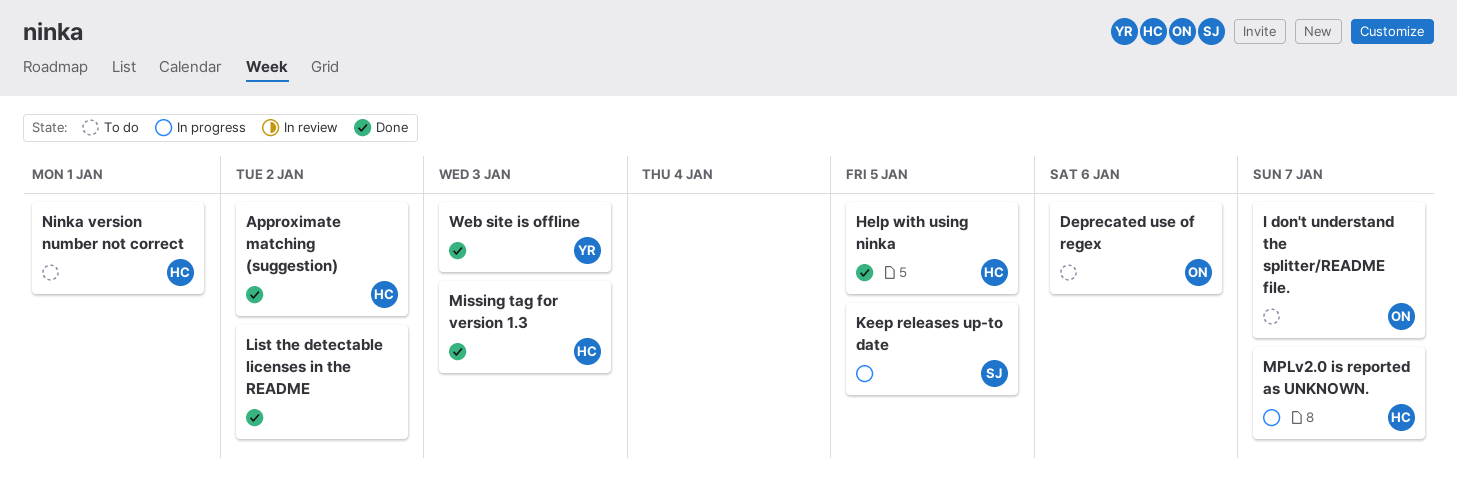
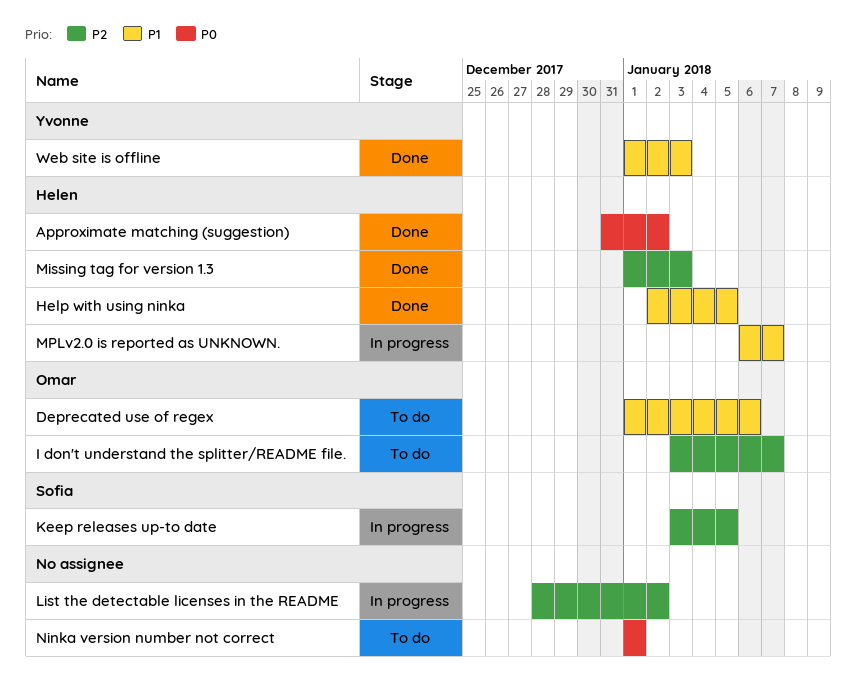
List the detectable licenses in the README, status: Done -> In progress
Ninka version number not correct, owner: Helen -> none

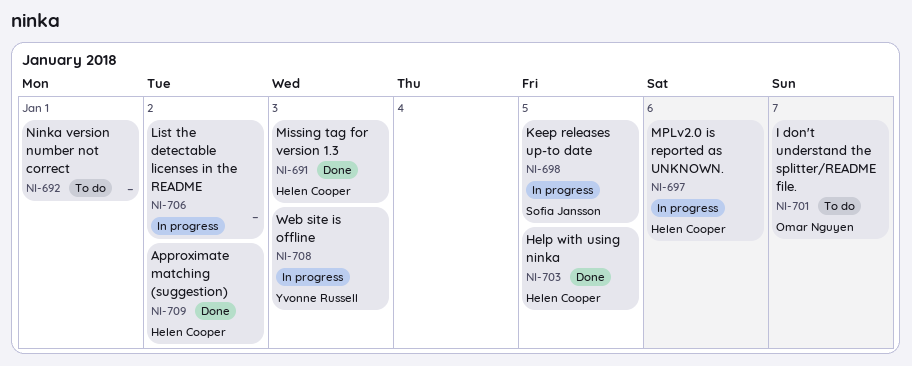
Deprecated use of regex: present -> none
MPLv2.0 is reported as UNKNOWN., due: Jan 7 -> Jan 6
Web site is offline, status: Done -> In progress

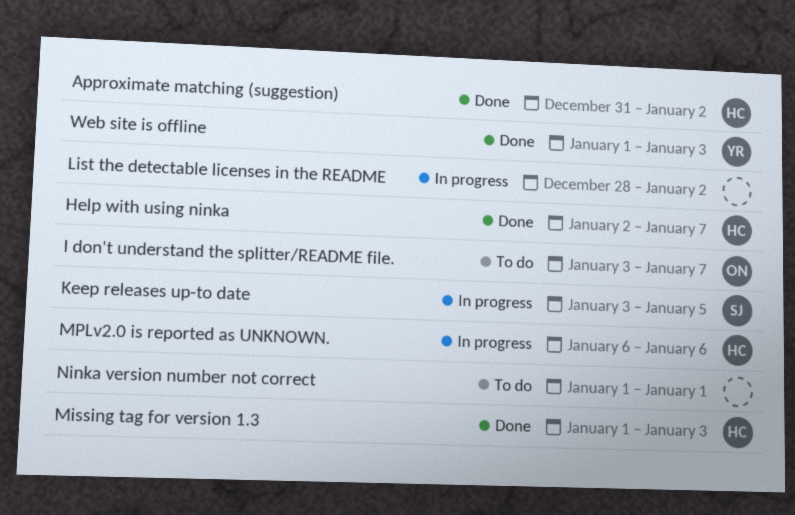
Help with using ninka, due: Jan 5 -> Jan 7
Web site is offline, status: In progress -> Done

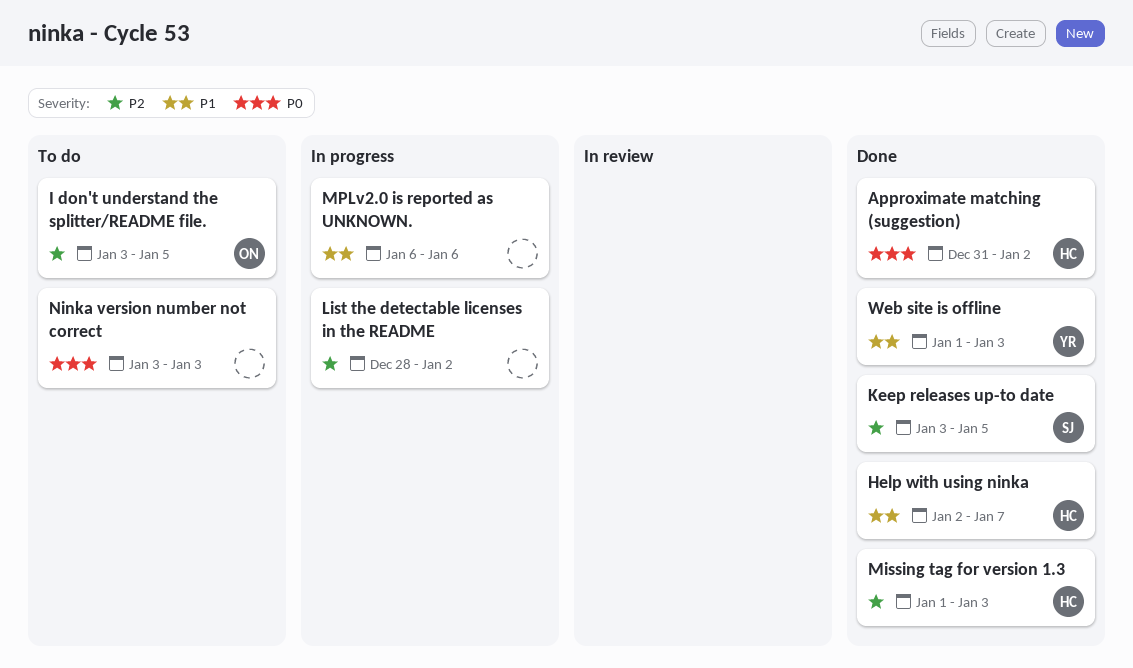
I don't understand the splitter/README file., due: Jan 7 -> Jan 5
Keep releases up-to date, status: In progress -> Done
MPLv2.0 is reported as UNKNOWN., owner: HC -> none
Ninka version number not correct, start: Jan 1 -> Jan 3
Ninka version number not correct, due: Jan 1 -> Jan 3

